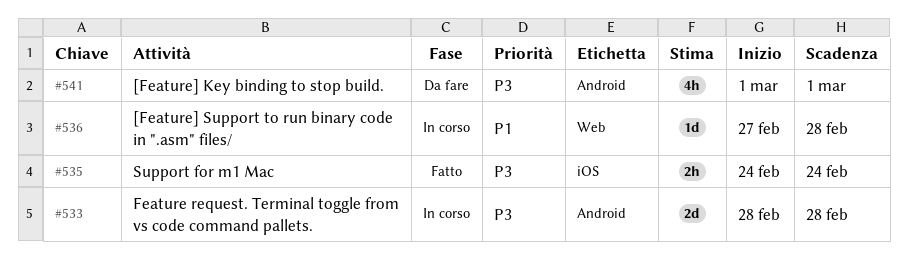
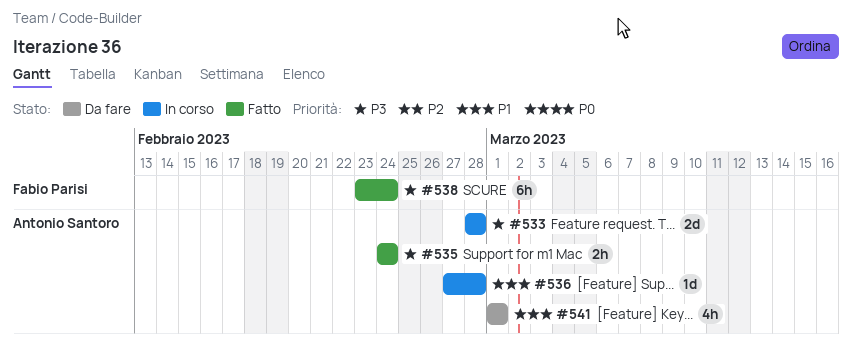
#538: none -> present
#541, priority: P3 -> P1

